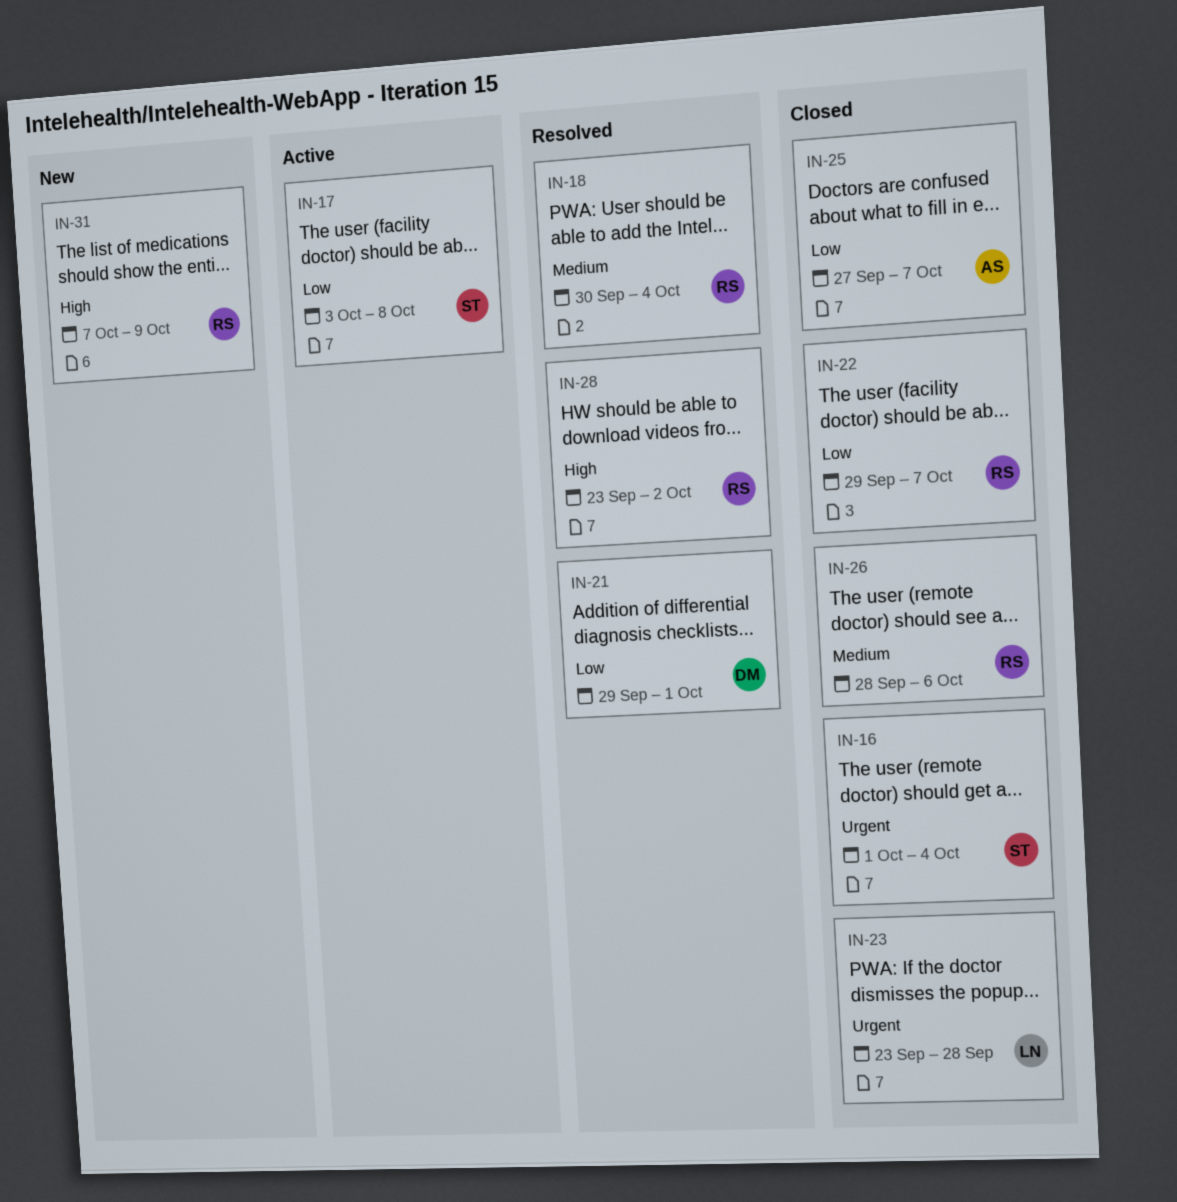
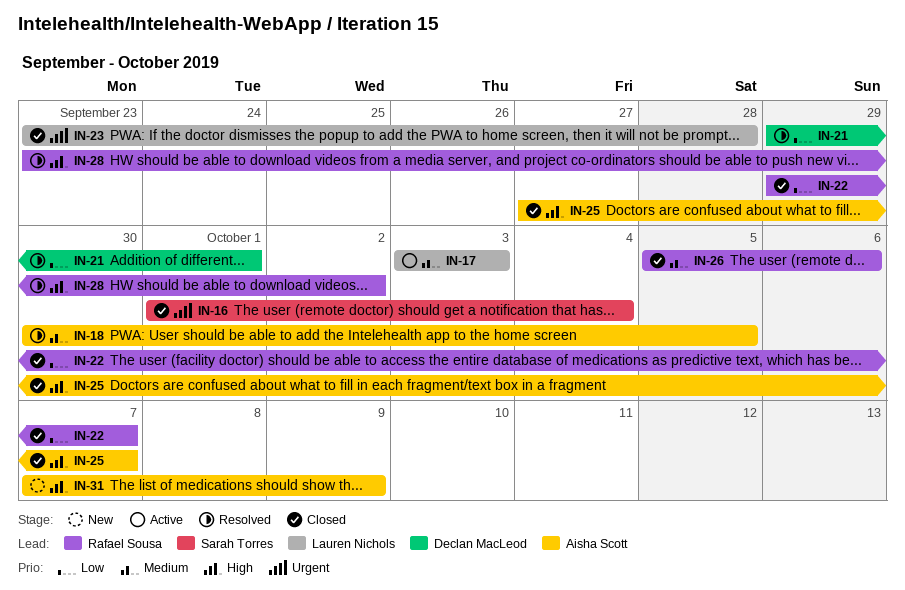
IN-17, owner: Sarah Torres -> Lauren Nichols
IN-17, priority: Low -> Medium
IN-17, due: Oct 8 -> Oct 3
IN-18, owner: Rafael Sousa -> Aisha Scott
IN-18, due: Oct 4 -> Oct 5
IN-25, priority: Low -> High
IN-26, start: Sep 28 -> Oct 5
IN-31, owner: Rafael Sousa -> Aisha Scott

